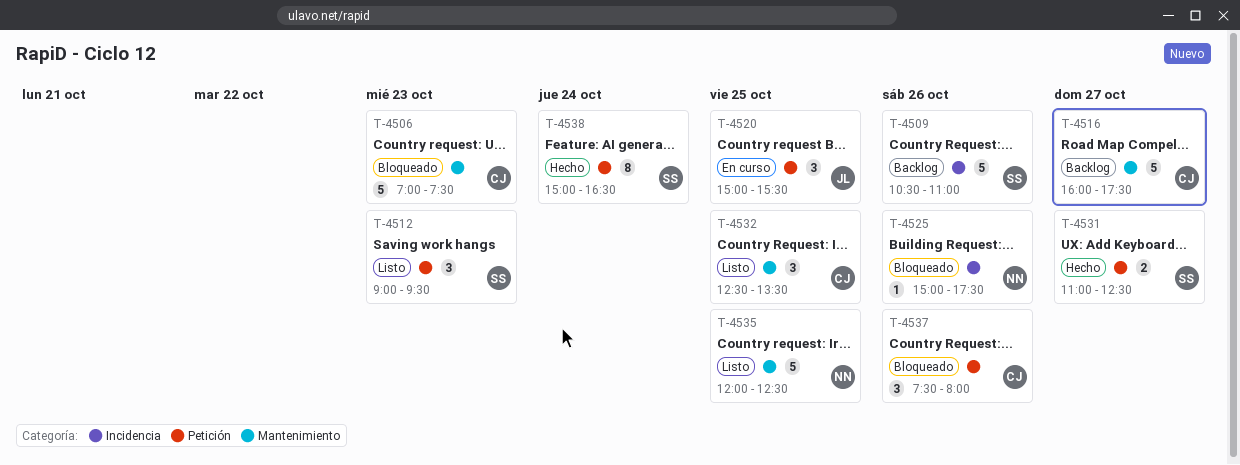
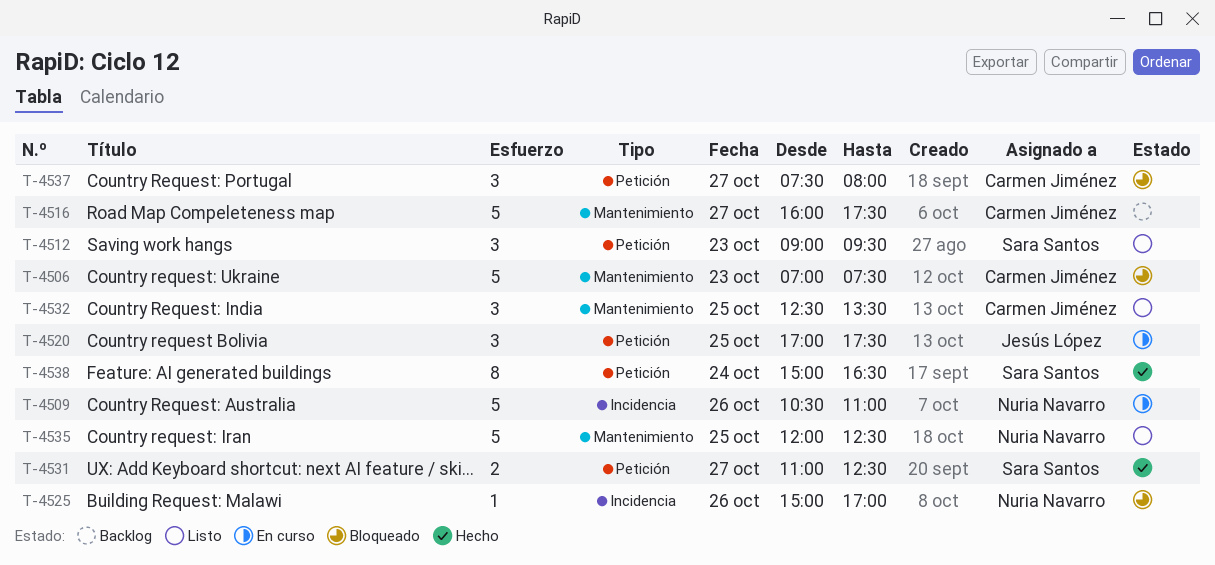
T-4509, status: Backlog -> En curso
T-4509, owner: Sara Santos -> Nuria Navarro
T-4520, begins: 15:00 -> 17:00
T-4520, ends: 15:30 -> 17:30
T-4525, ends: 17:30 -> 17:00
T-4537, day: Oct 26 -> Oct 27

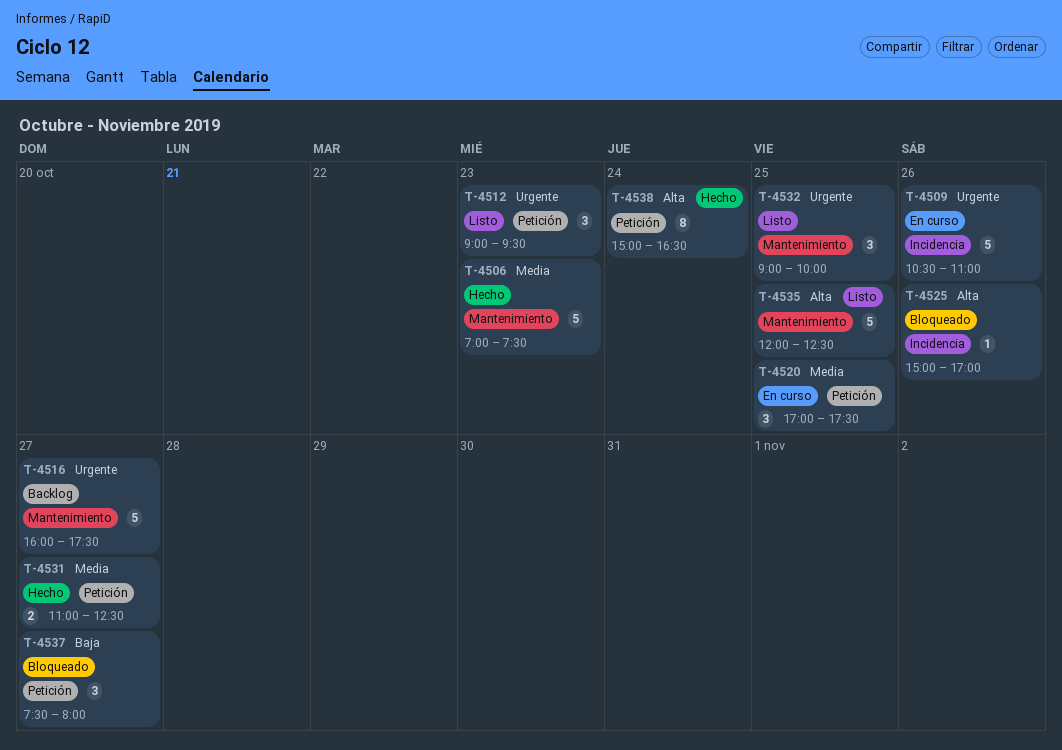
T-4506, status: Bloqueado -> Hecho
T-4532, begins: 12:30 -> 09:00
T-4532, ends: 13:30 -> 10:00

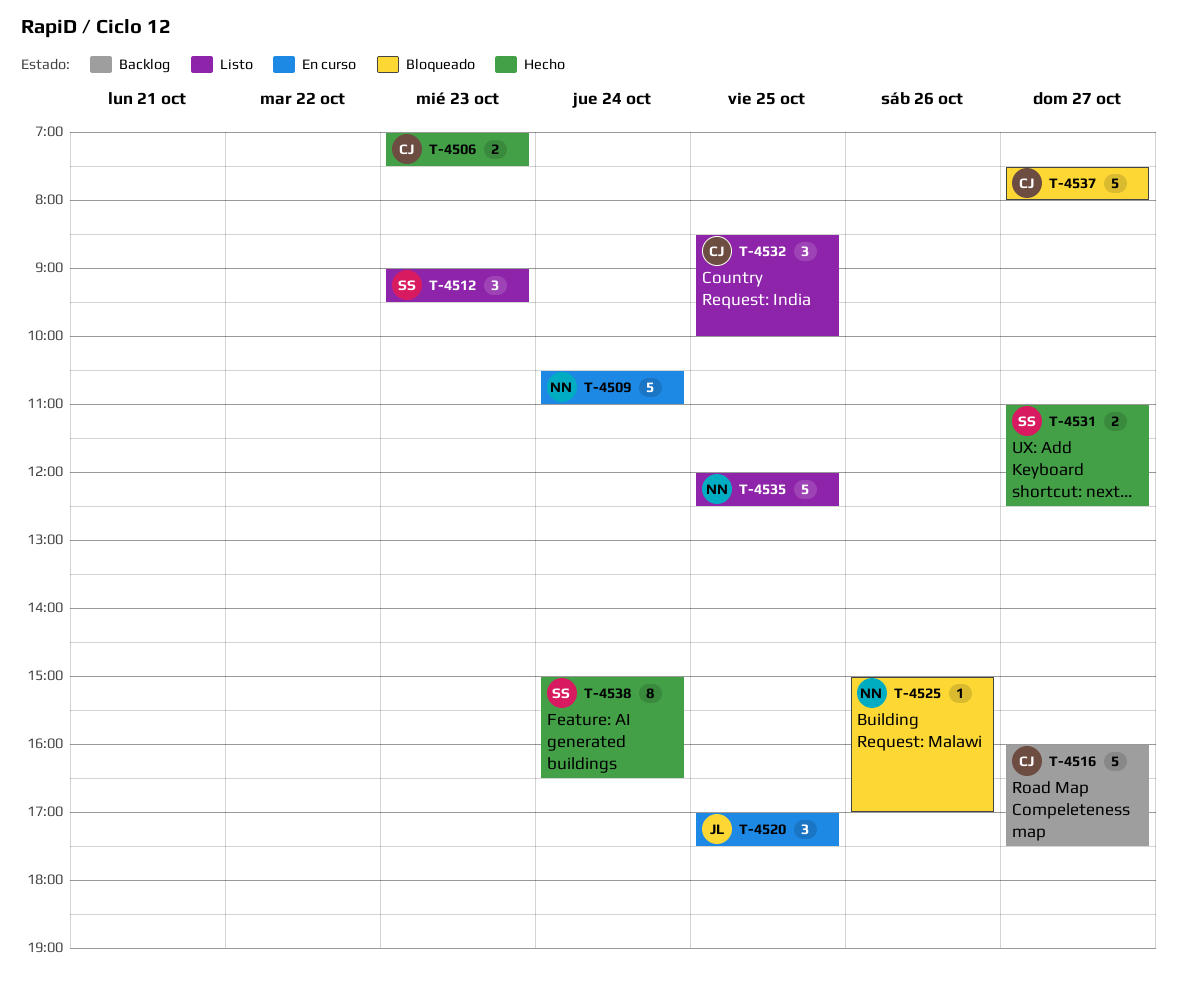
T-4506, estimate: 5 -> 2
T-4509, day: Oct 26 -> Oct 24
T-4532, begins: 09:00 -> 08:30
T-4537, estimate: 3 -> 5

